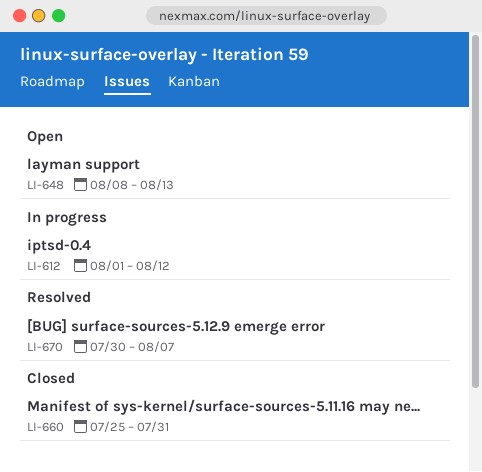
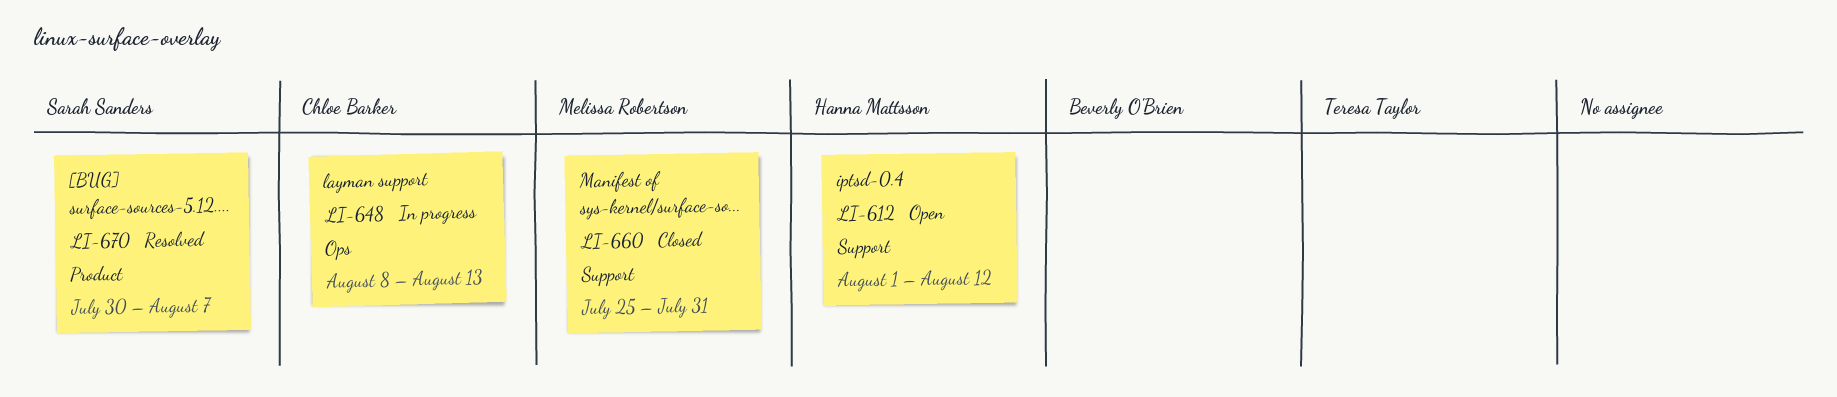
LI-612, status: In progress -> Open
LI-648, status: Open -> In progress

